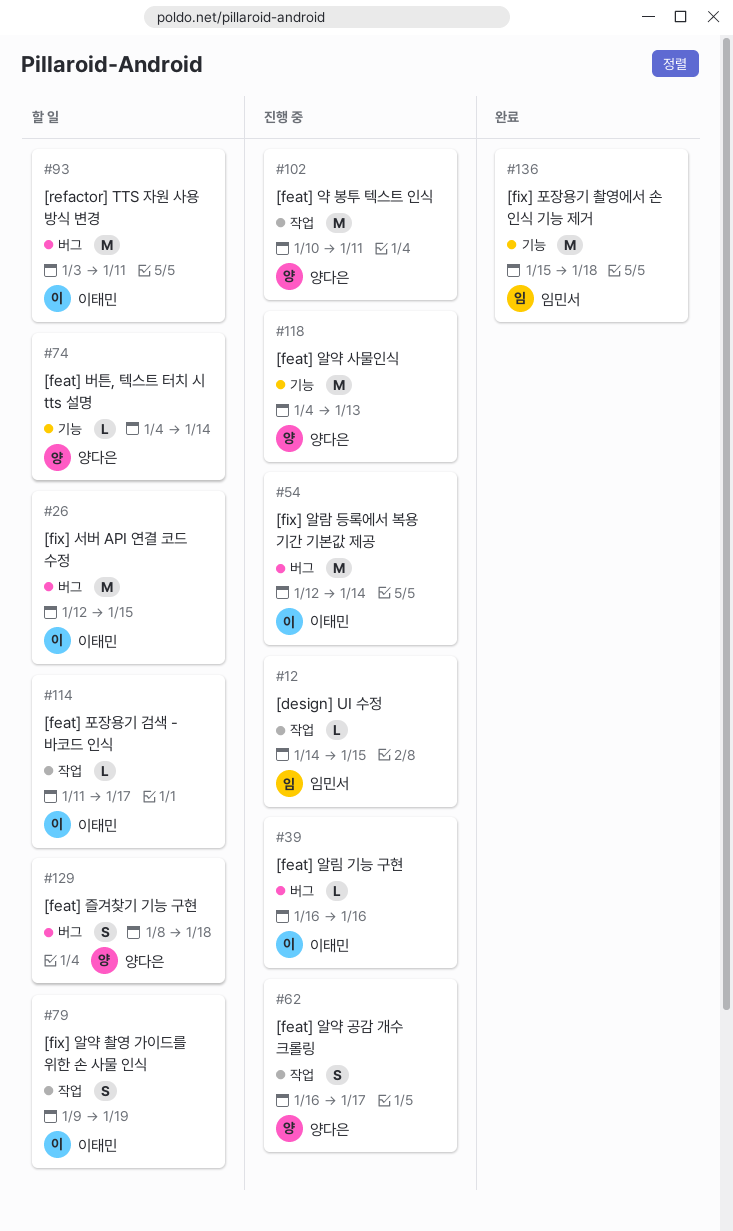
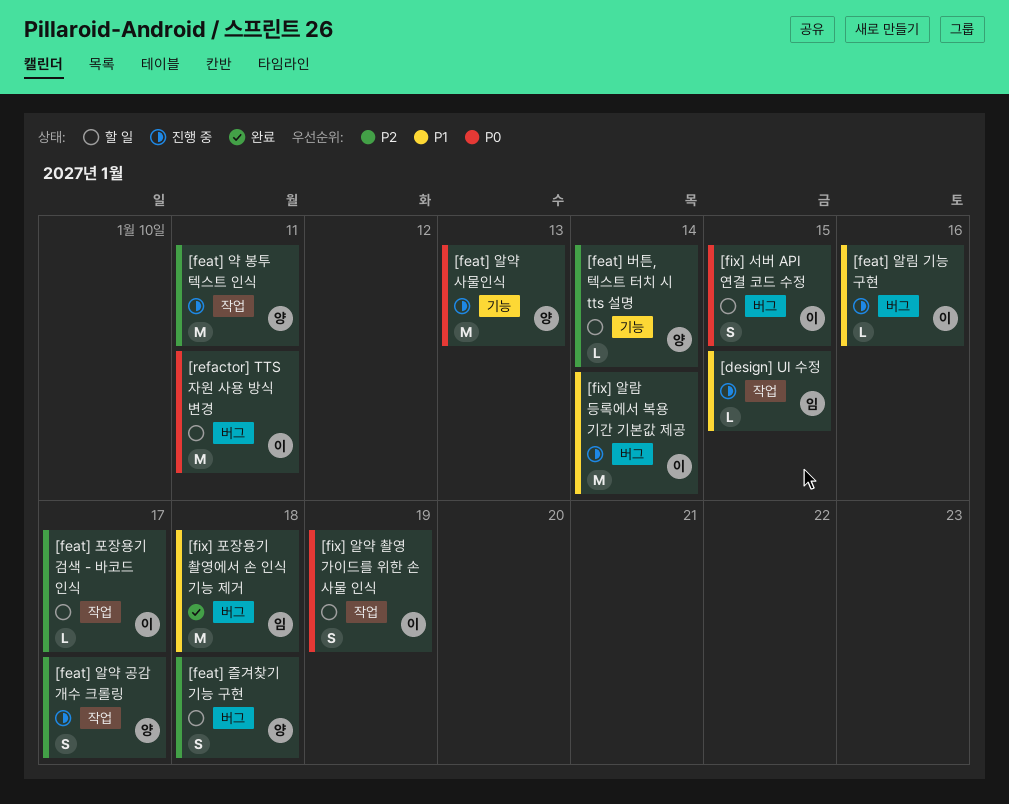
[fix] 서버 API 연결 코드 수정, estimate: M -> S
[fix] 포장용기 촬영에서 손 인식 기능 제거, label: 기능 -> 버그

